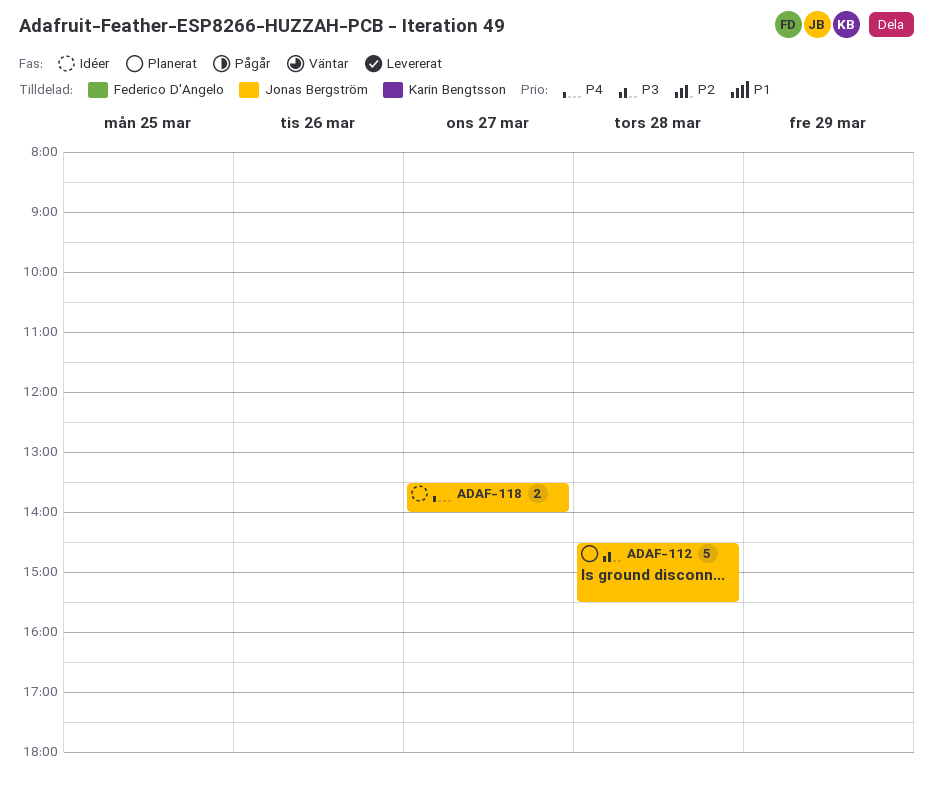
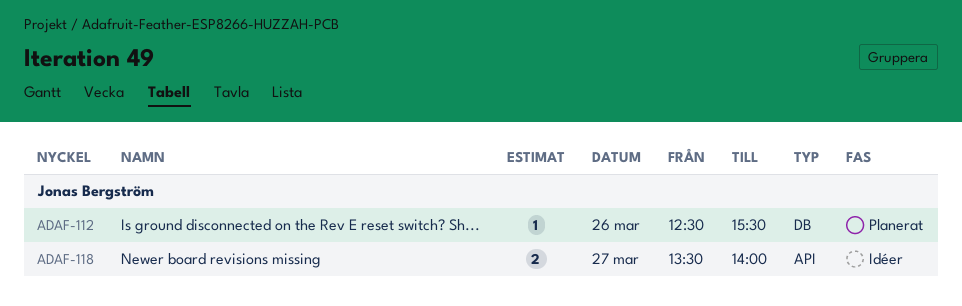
ADAF-112, estimate: 5 -> 1
ADAF-112, day: Mar 28 -> Mar 26
ADAF-112, begins: 14:30 -> 12:30

